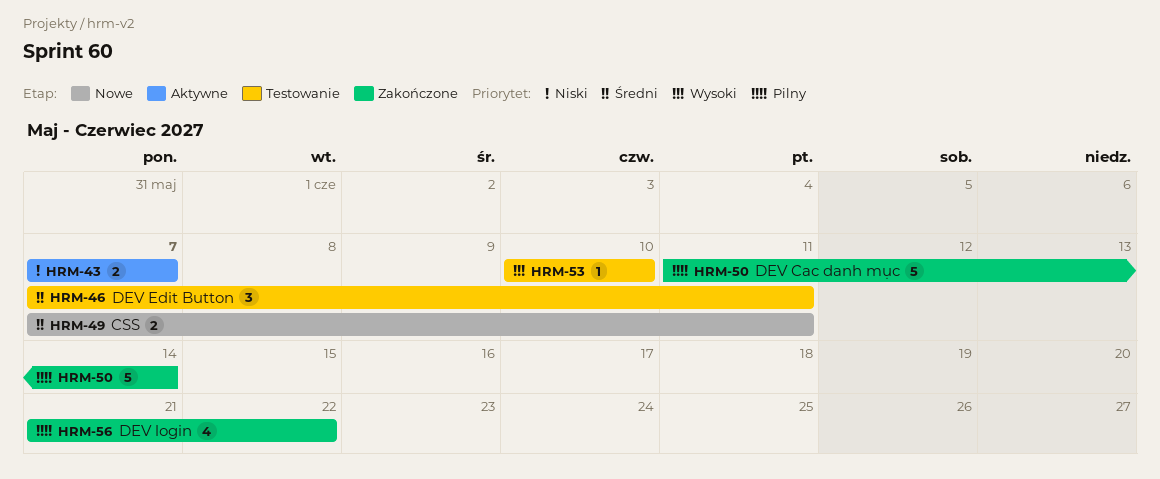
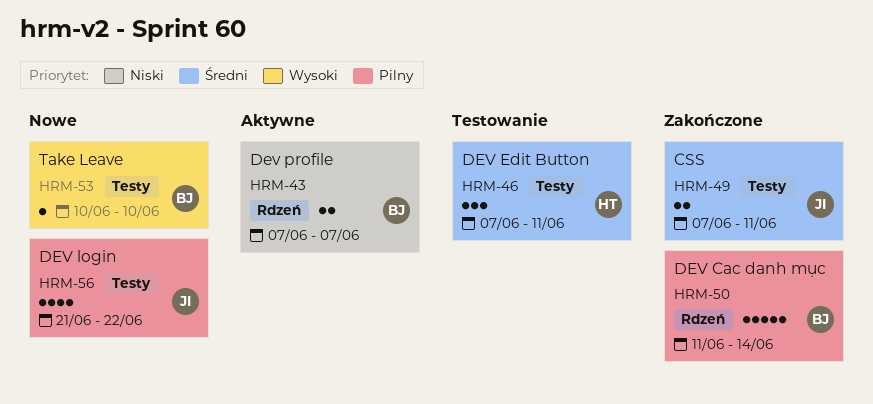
HRM-49, status: Nowe -> Zakończone
HRM-53, status: Testowanie -> Nowe
HRM-56, status: Zakończone -> Nowe

